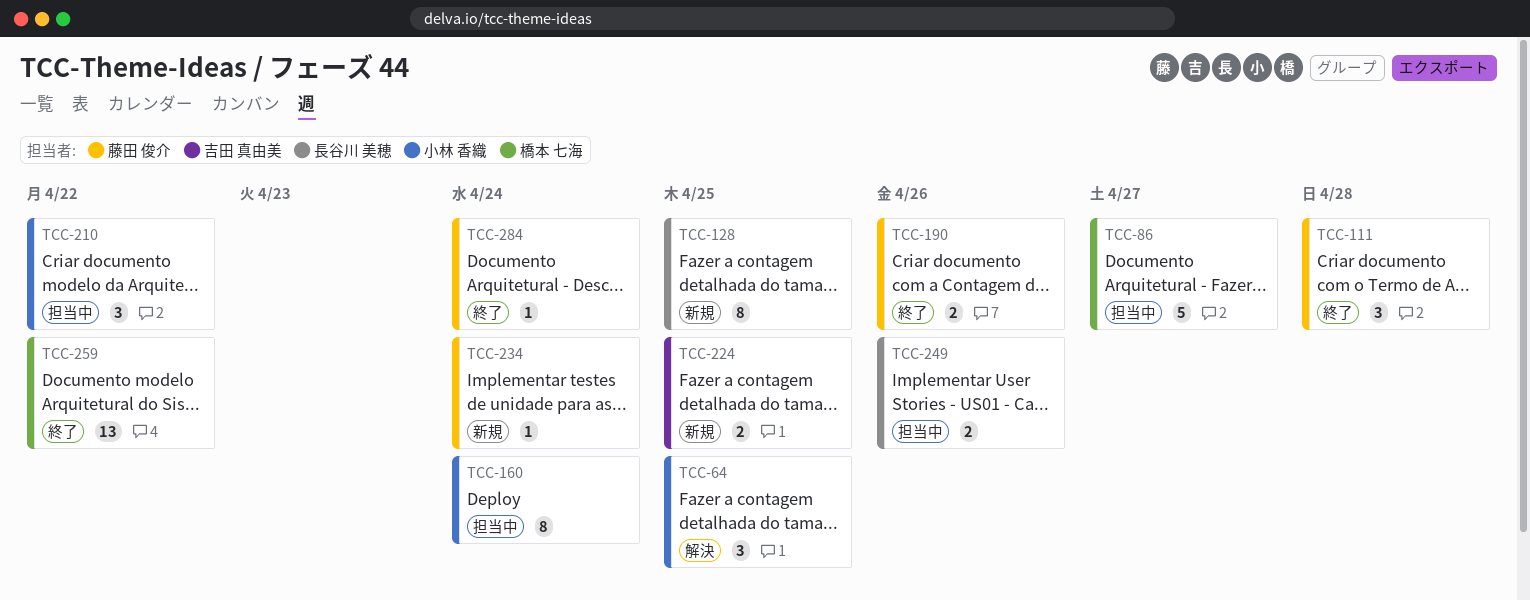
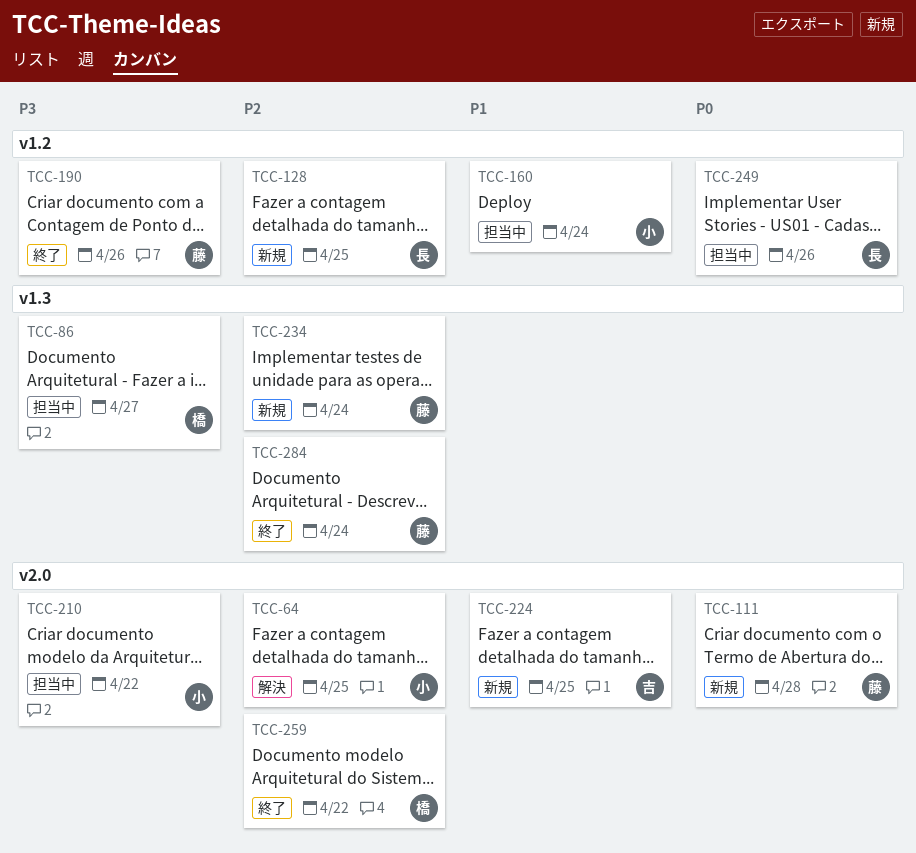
TCC-111, status: 終了 -> 新規

